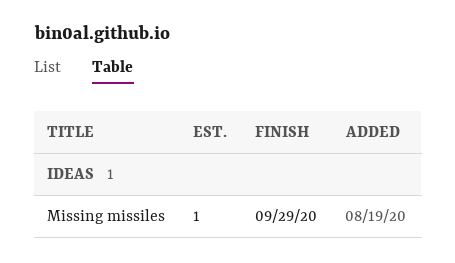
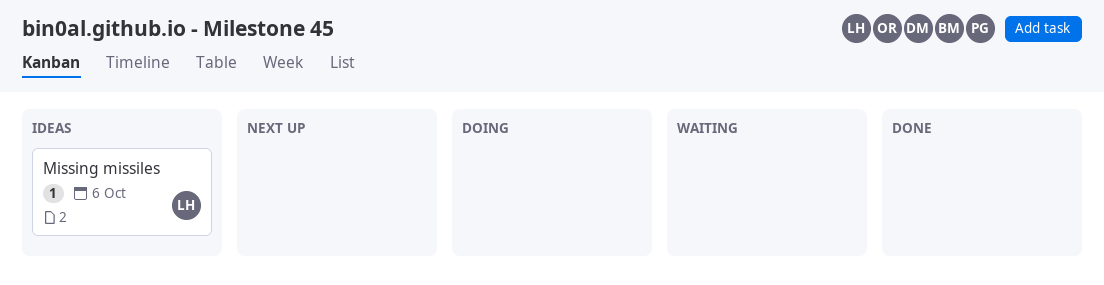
Missing missiles, due: Sep 29 -> Oct 6

